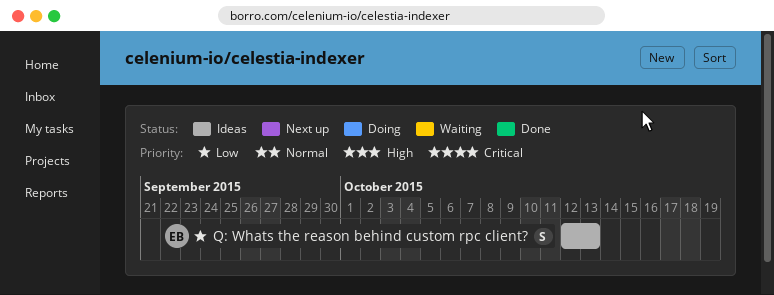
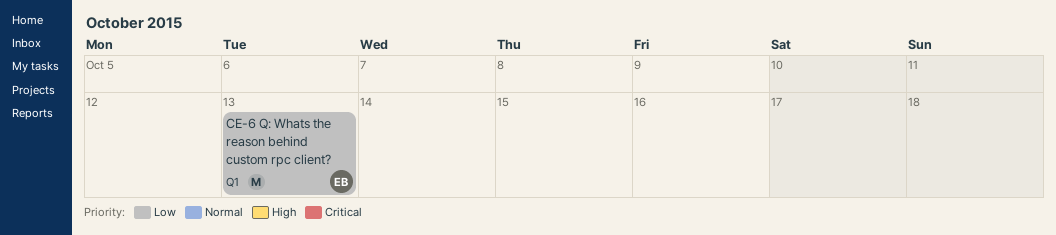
Q: Whats the reason behind custom rpc client?, estimate: S -> M

